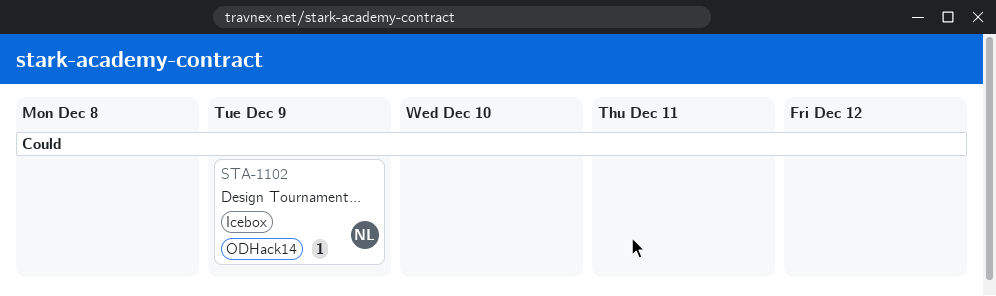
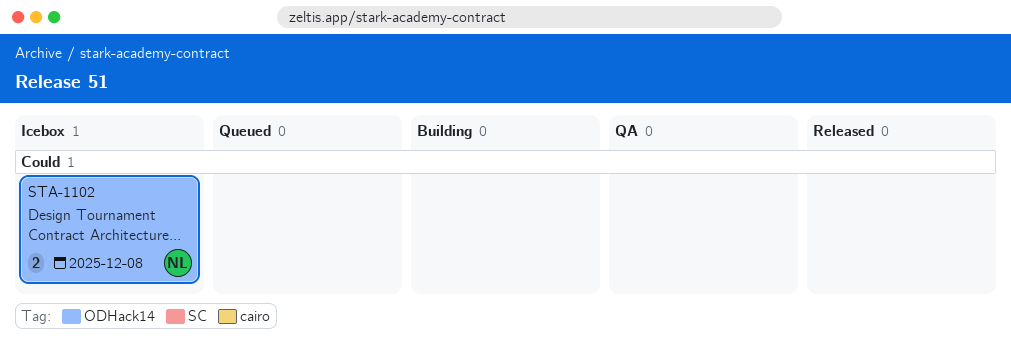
STA-1102, estimate: 1 -> 2
STA-1102, due: Dec 9 -> Dec 8

